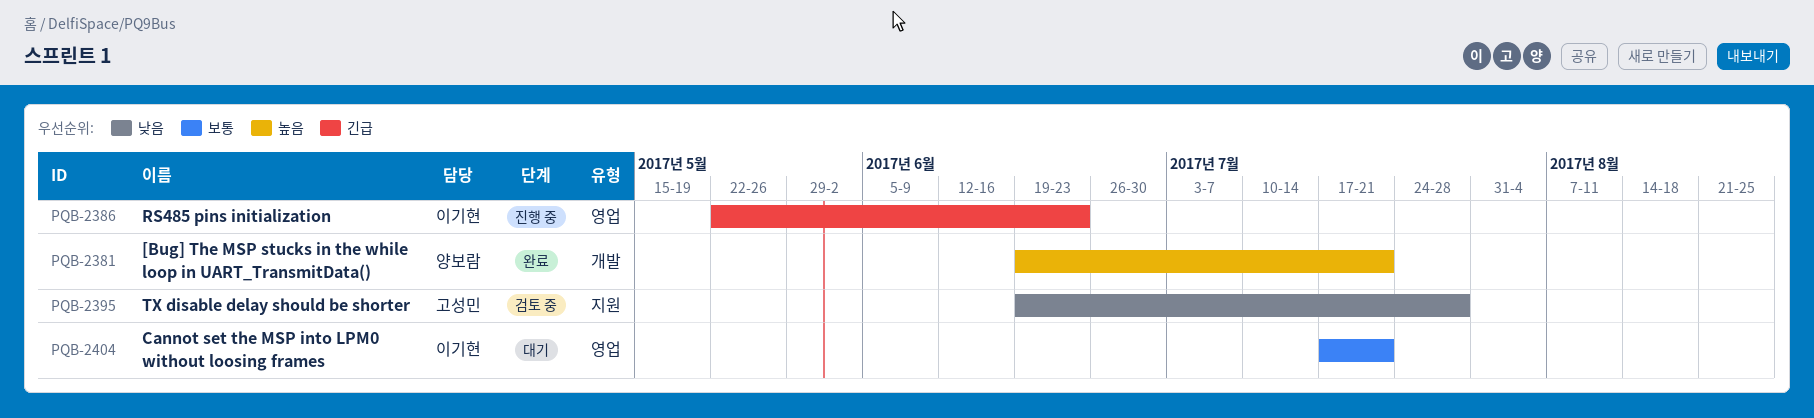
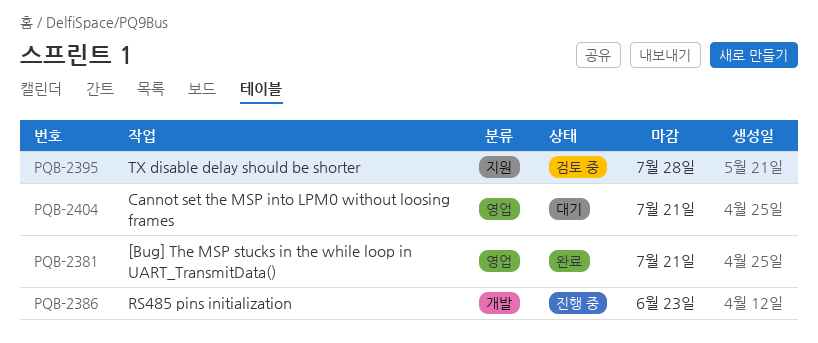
PQB-2381, label: 개발 -> 영업
PQB-2386, label: 영업 -> 개발

